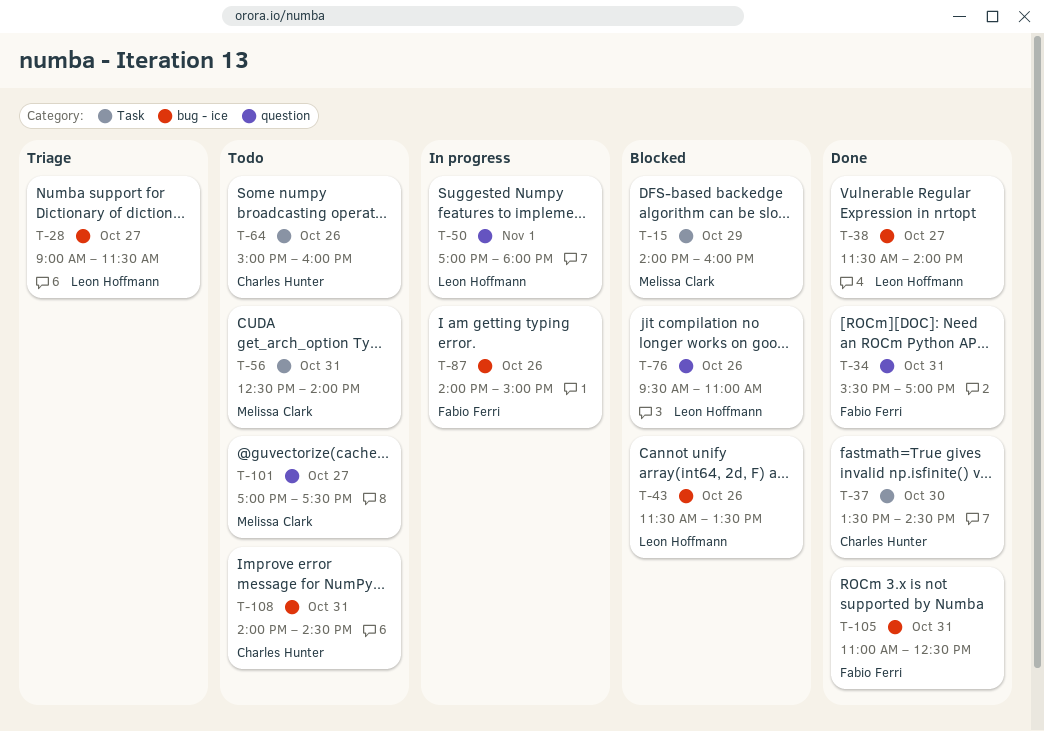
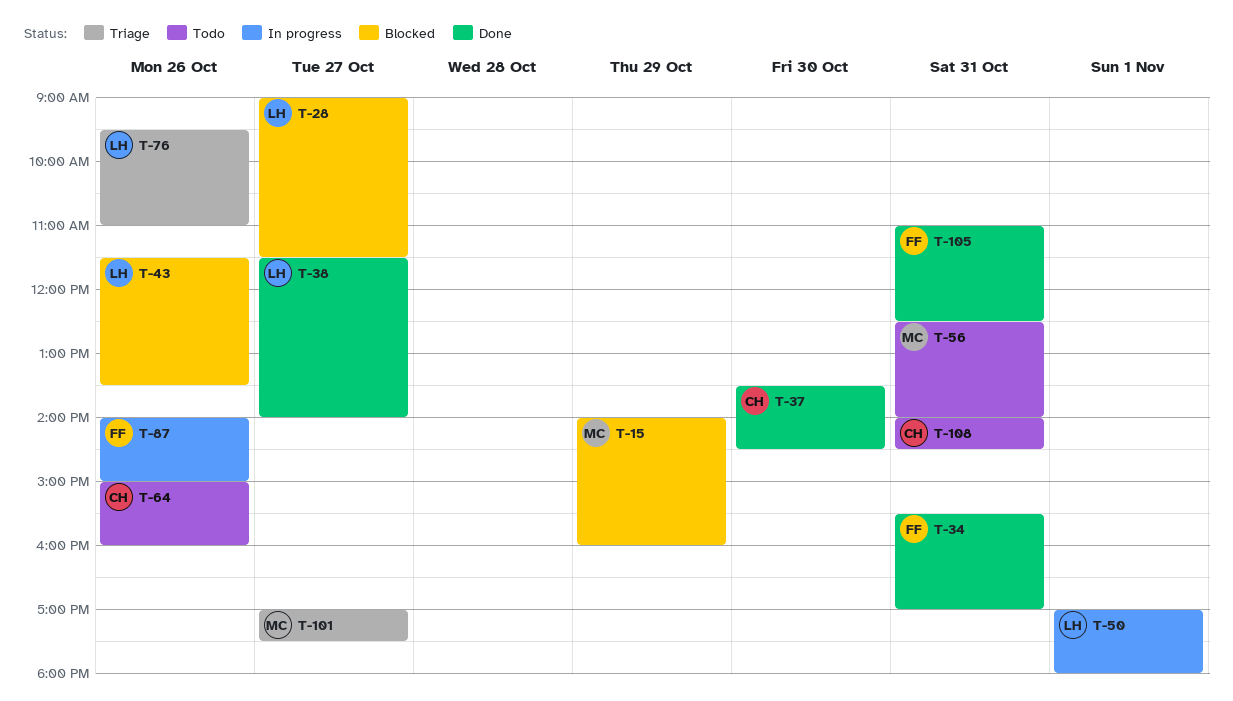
T-28, status: Triage -> Blocked
T-76, status: Blocked -> Triage
T-101, status: Todo -> Triage

